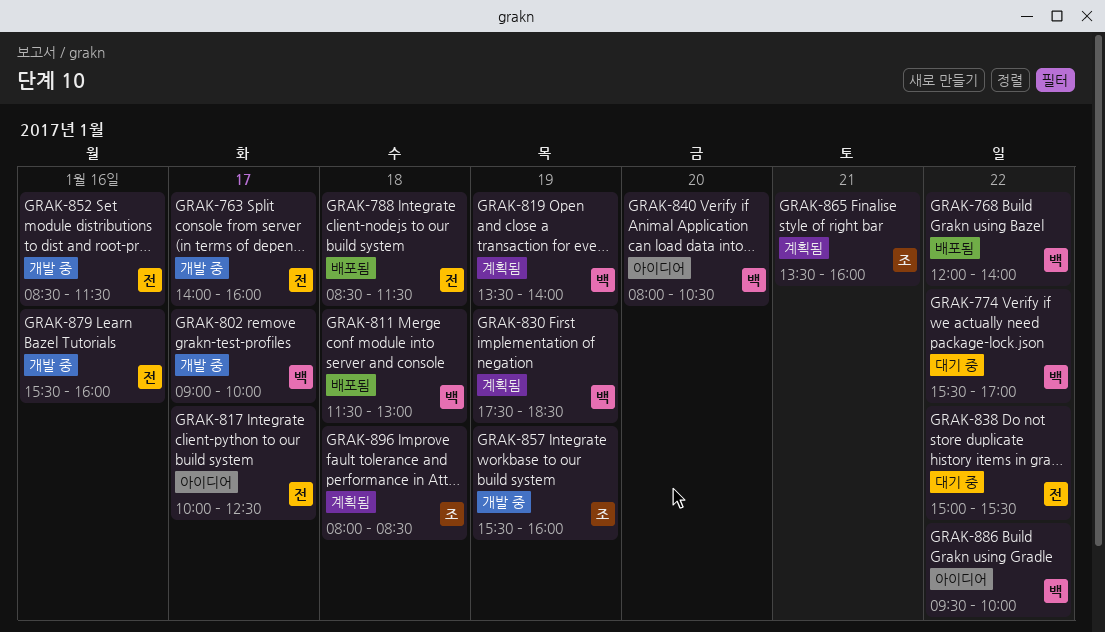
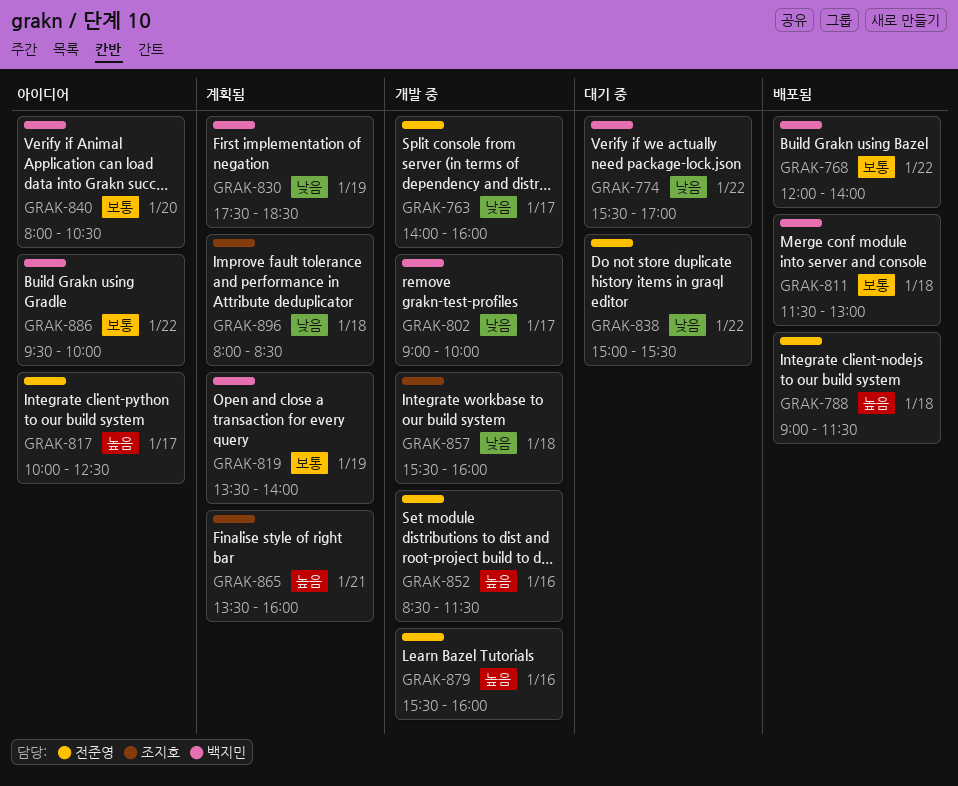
GRAK-788, begins: 08:30 -> 09:00
GRAK-857, day: Jan 19 -> Jan 18

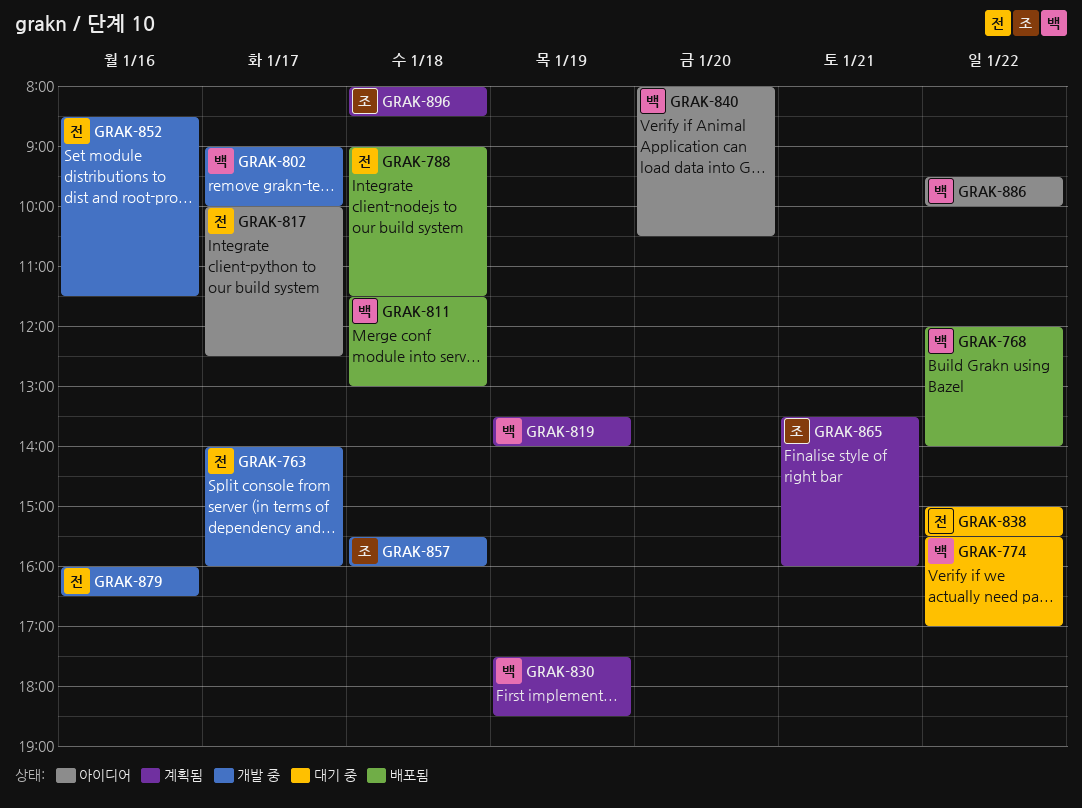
GRAK-879, begins: 15:30 -> 16:00
GRAK-879, ends: 16:00 -> 16:30

